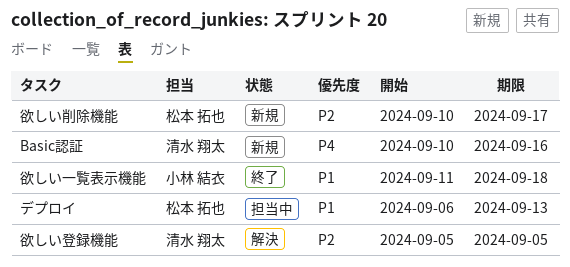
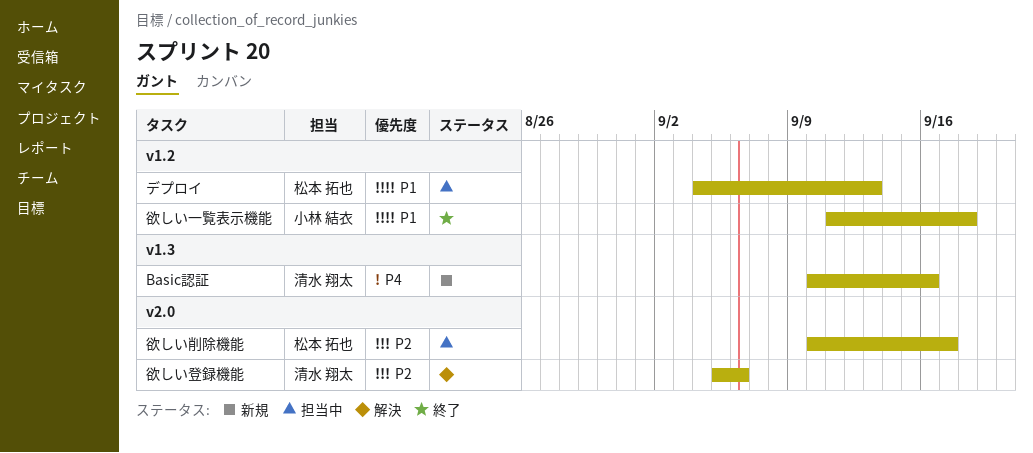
デプロイ, start: Sep 6 -> Sep 4
欲しい削除機能, status: 新規 -> 担当中
欲しい登録機能, due: Sep 5 -> Sep 6

